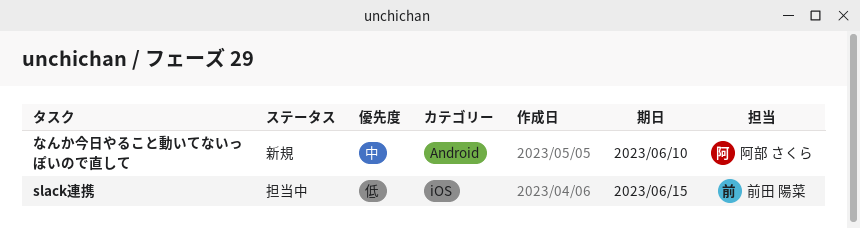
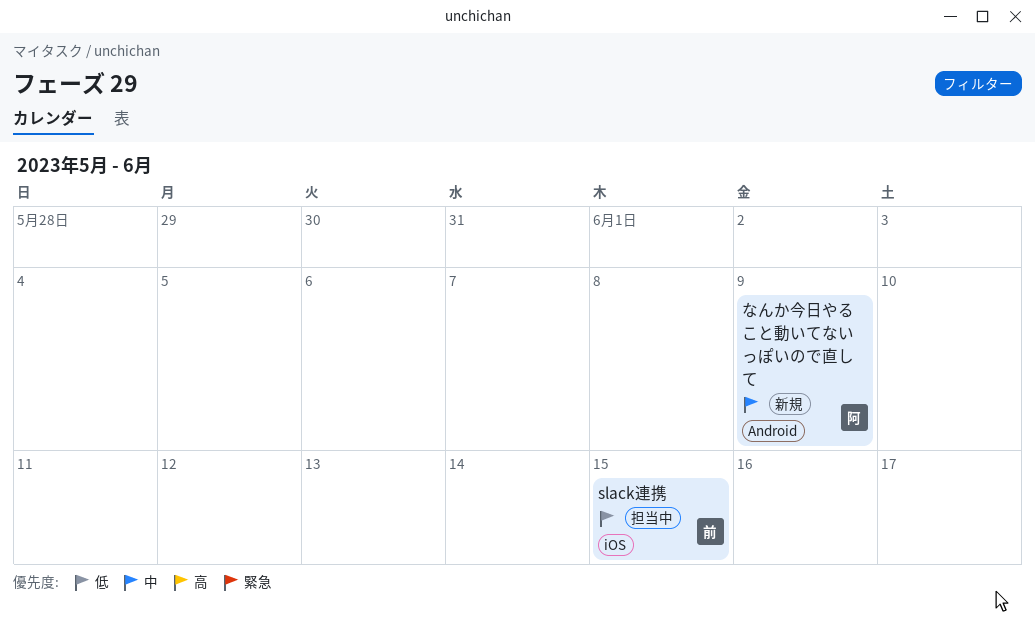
なんか今日やること動いてないっぽいので直して, due: Jun 10 -> Jun 9

